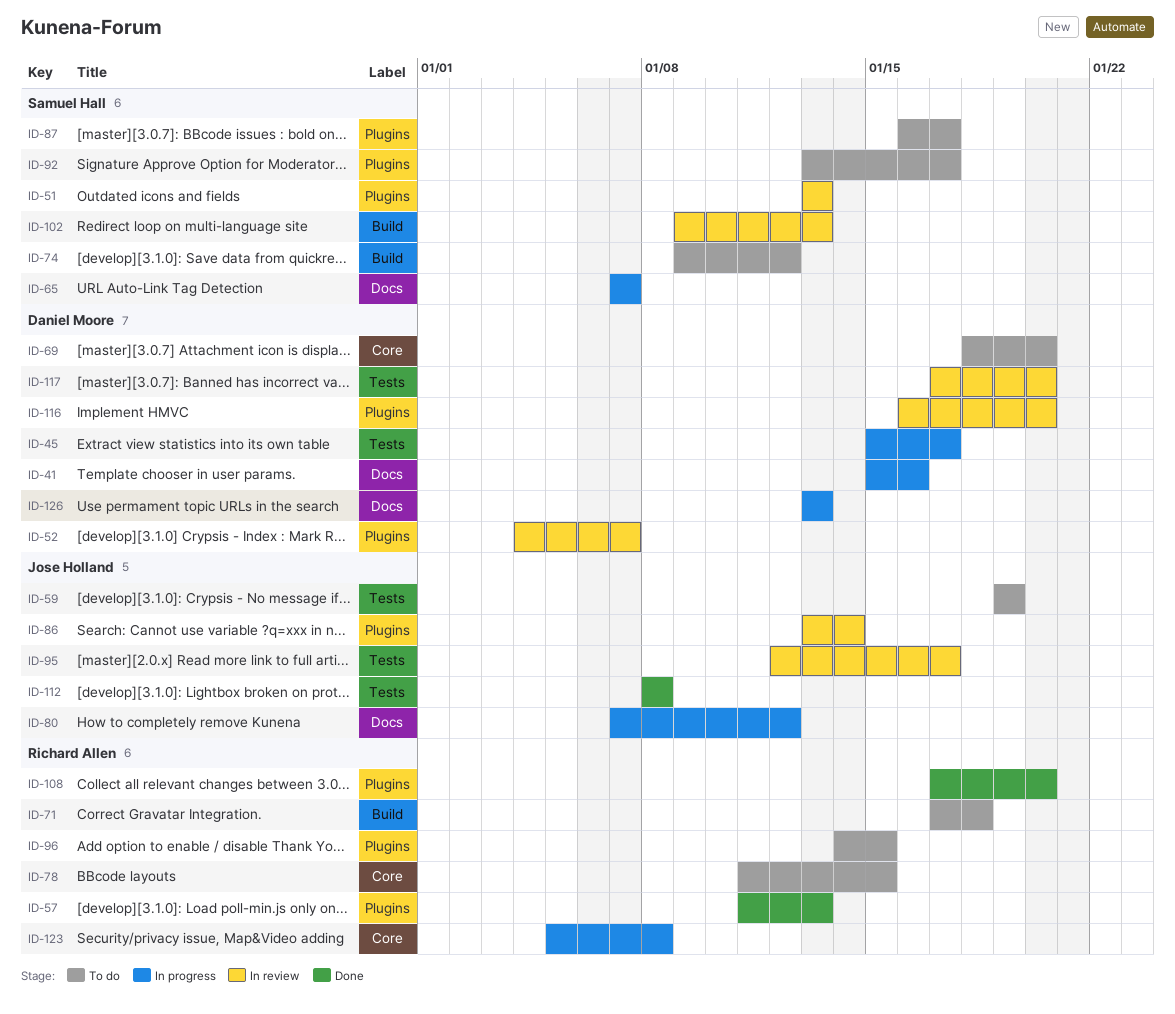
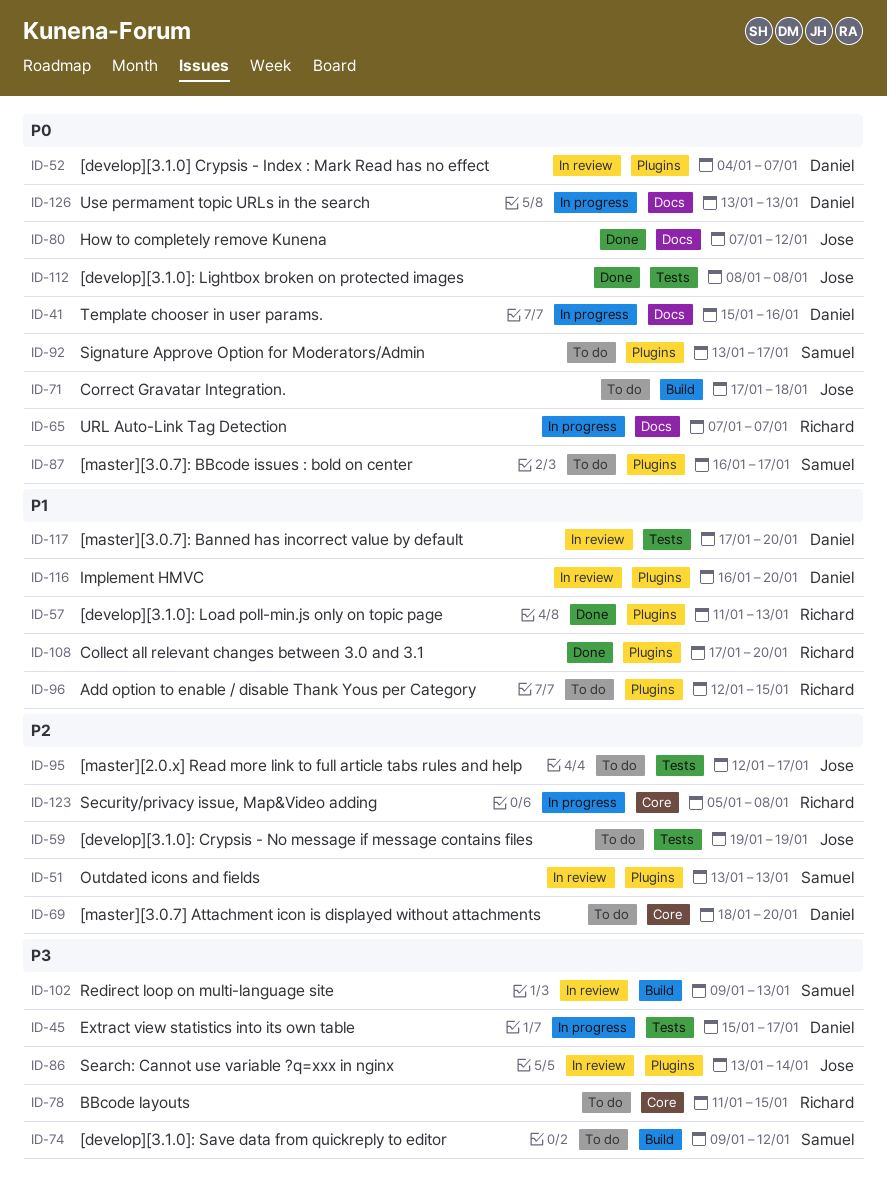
ID-65, owner: Samuel Hall -> Richard Allen
ID-71, owner: Richard Allen -> Jose Holland
ID-80, status: In progress -> Done
ID-95, status: In review -> To do
ID-96, start: Jan 14 -> Jan 12

